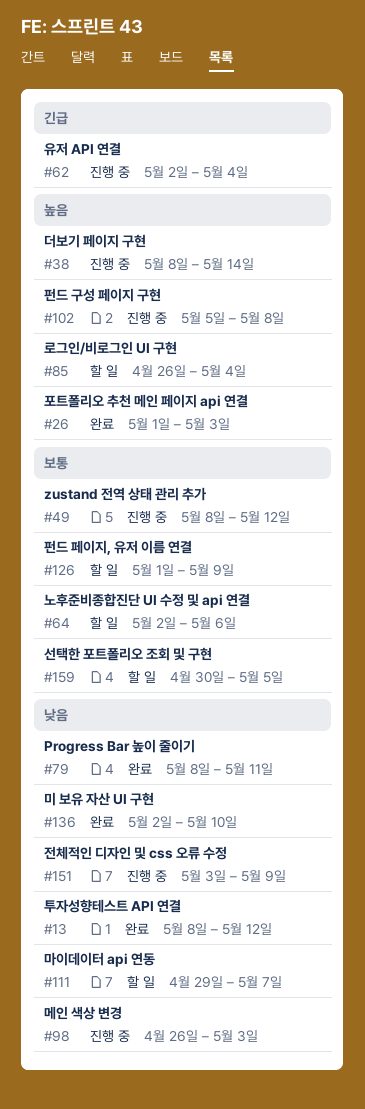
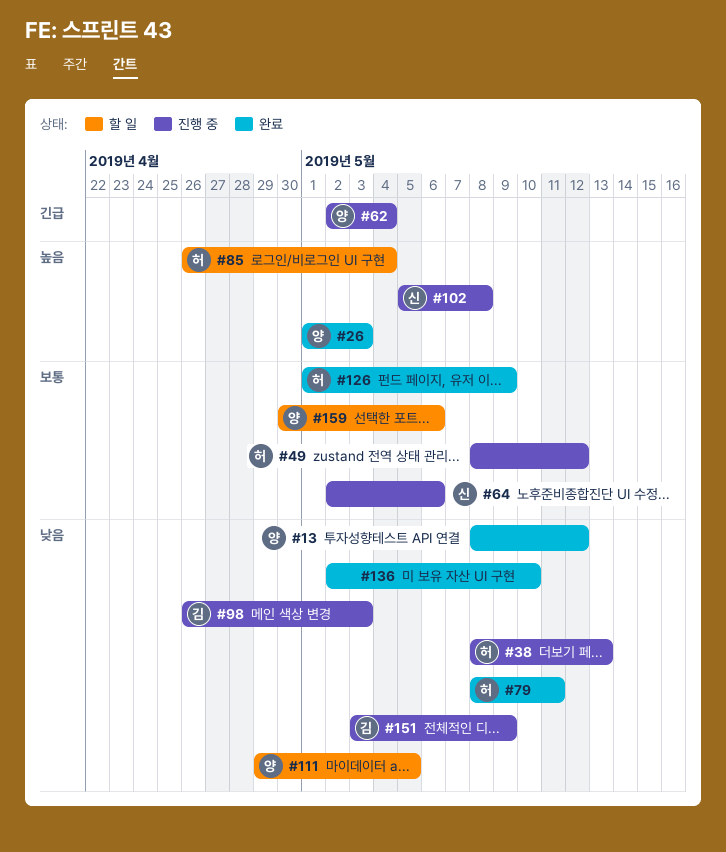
#38, priority: 높음 -> 낮음
#38, due: May 14 -> May 13
#64, status: 할 일 -> 진행 중
#111, due: May 7 -> May 5
#126, status: 할 일 -> 완료
#159, due: May 5 -> May 6

